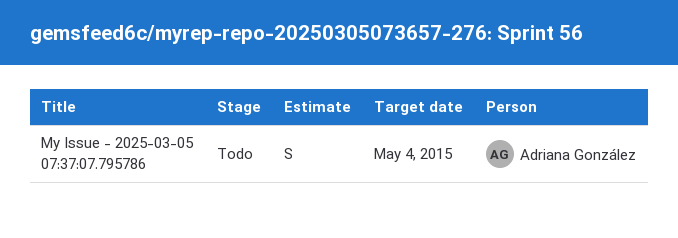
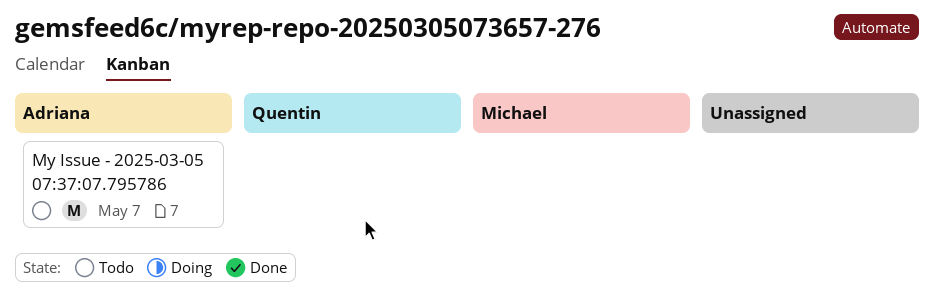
My Issue - 2025-03-05 07:37:07.795786, estimate: S -> M
My Issue - 2025-03-05 07:37:07.795786, due: May 4 -> May 7

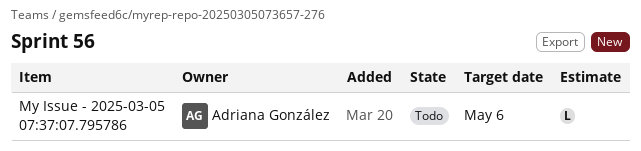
My Issue - 2025-03-05 07:37:07.795786, estimate: M -> L
My Issue - 2025-03-05 07:37:07.795786, due: May 7 -> May 6

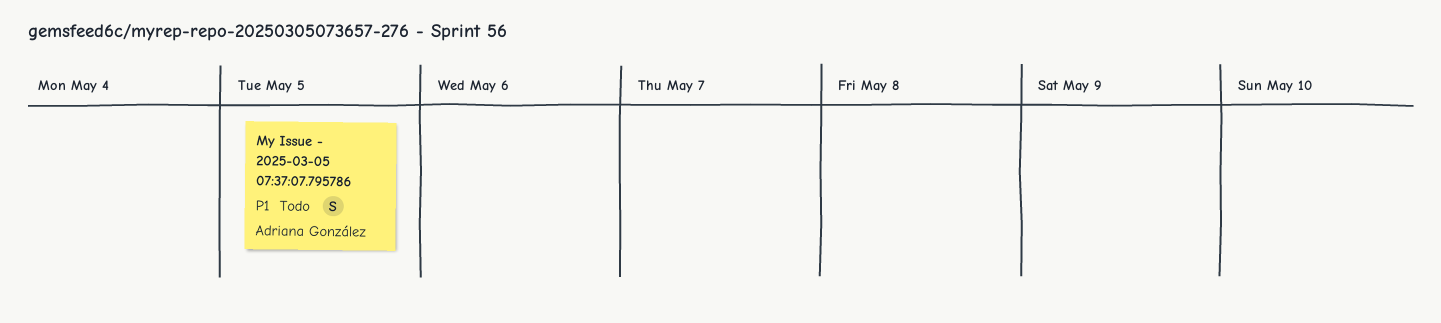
My Issue - 2025-03-05 07:37:07.795786, estimate: L -> S
My Issue - 2025-03-05 07:37:07.795786, due: May 6 -> May 5

